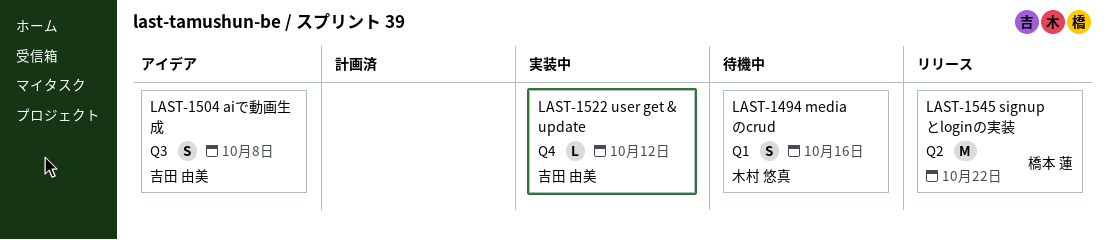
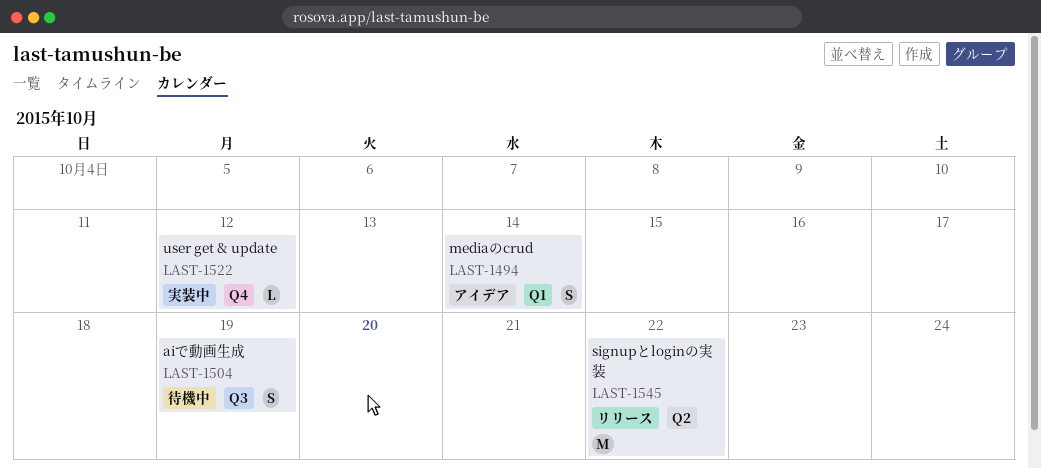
LAST-1494, status: 待機中 -> アイデア
LAST-1494, due: Oct 16 -> Oct 14
LAST-1504, status: アイデア -> 待機中
LAST-1504, due: Oct 8 -> Oct 19

